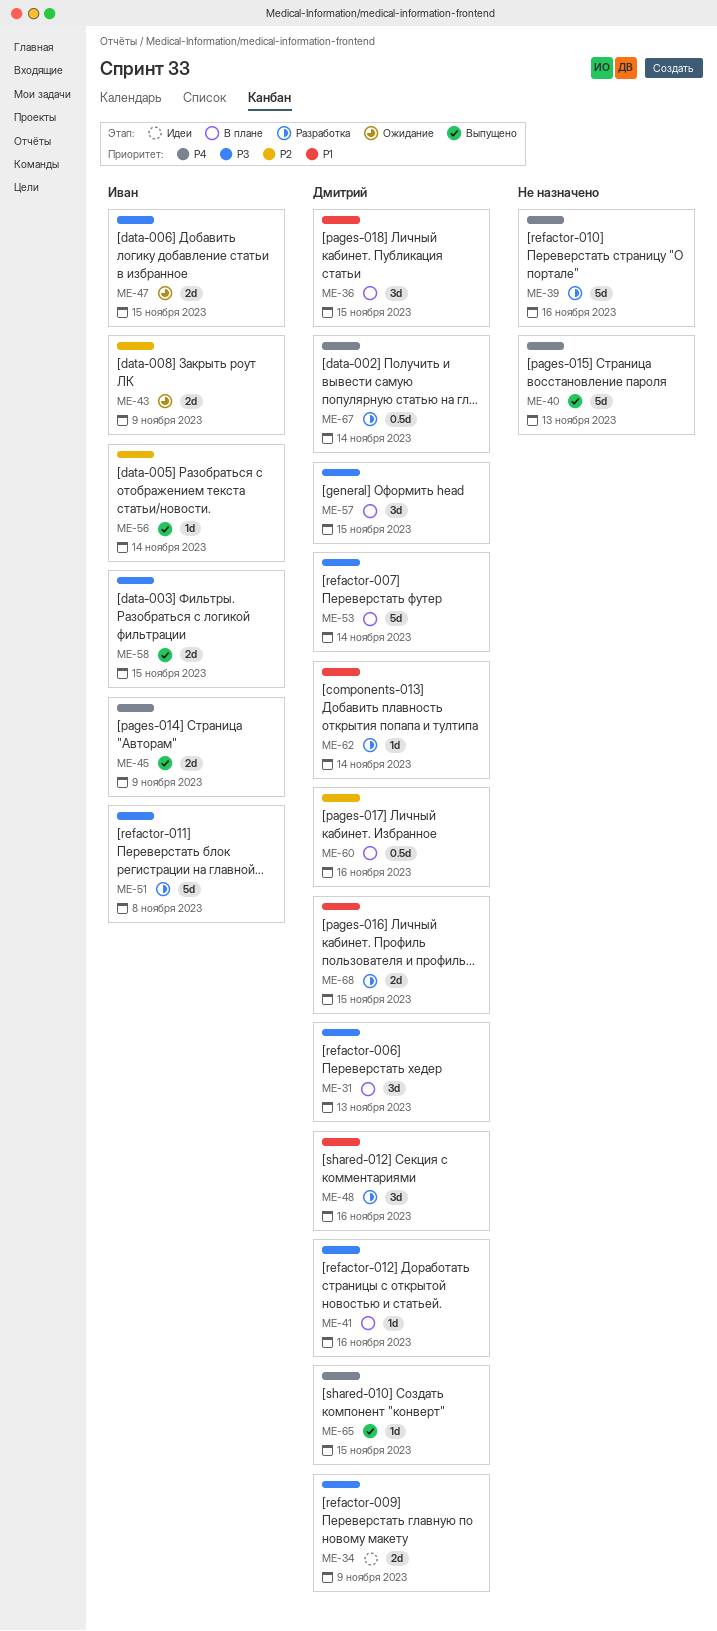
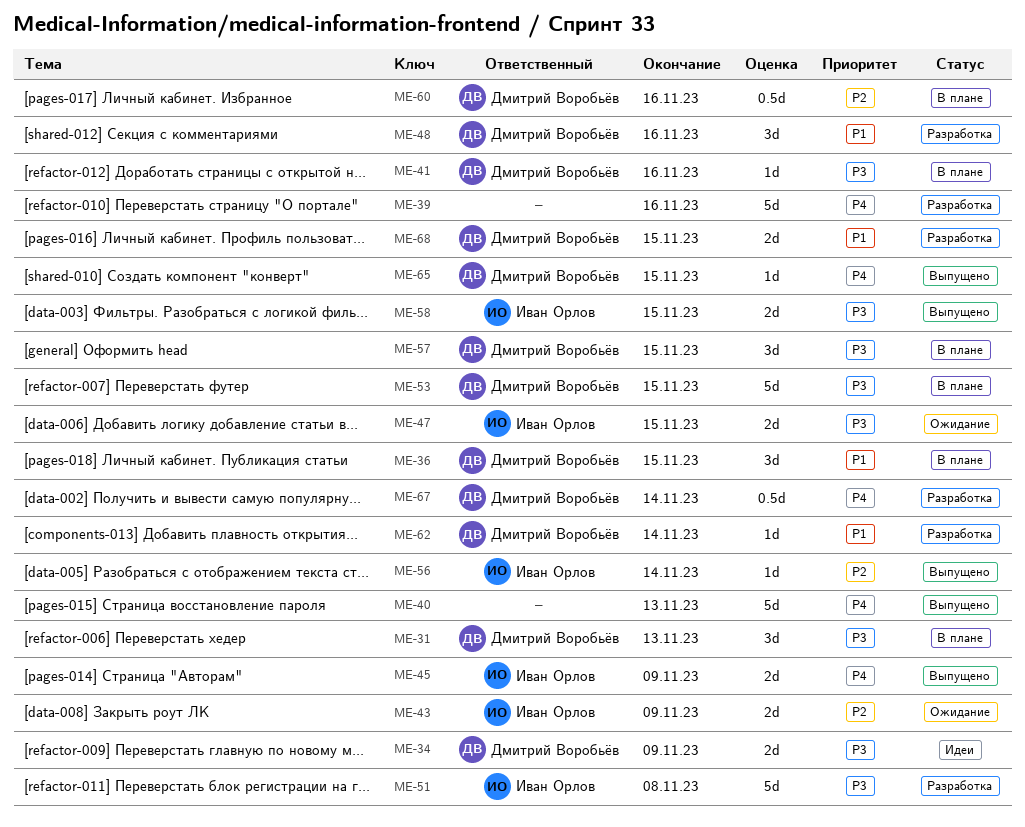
ME-53, due: Nov 14 -> Nov 15

